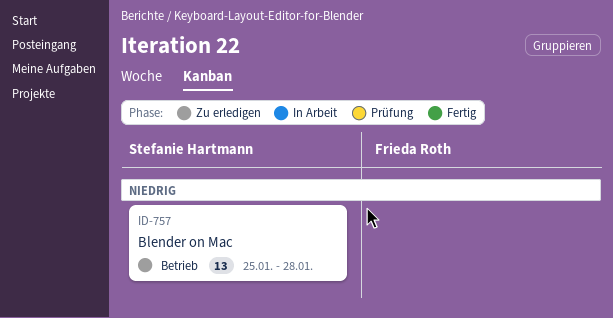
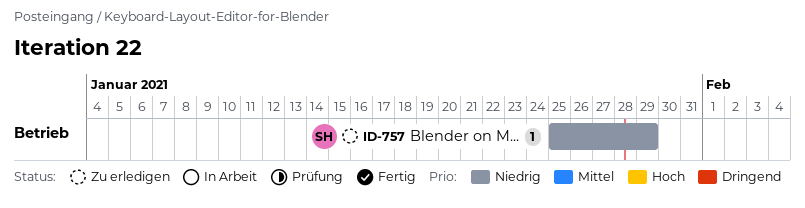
ID-757, estimate: 13 -> 1
ID-757, due: Jan 28 -> Jan 29

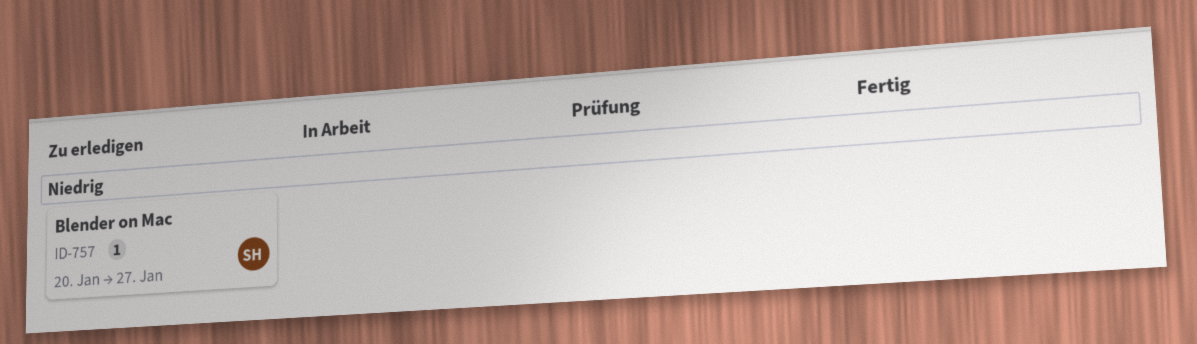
ID-757, start: Jan 25 -> Jan 20
ID-757, due: Jan 29 -> Jan 27

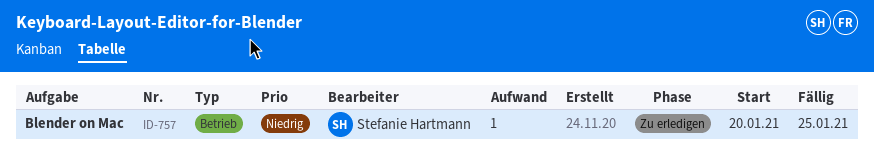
ID-757, due: Jan 27 -> Jan 25

